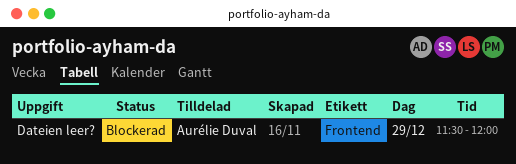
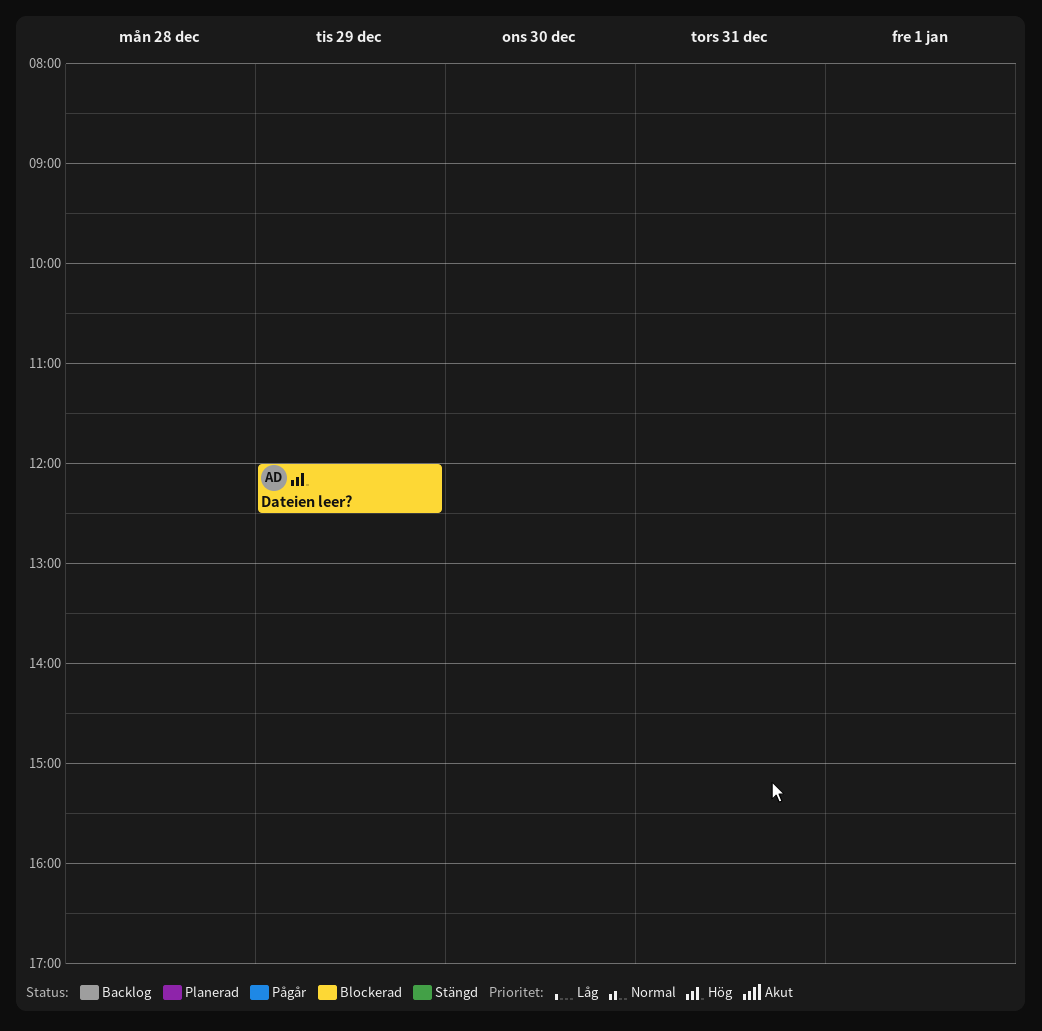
Dateien leer?, begins: 11:30 -> 12:00
Dateien leer?, ends: 12:00 -> 12:30

